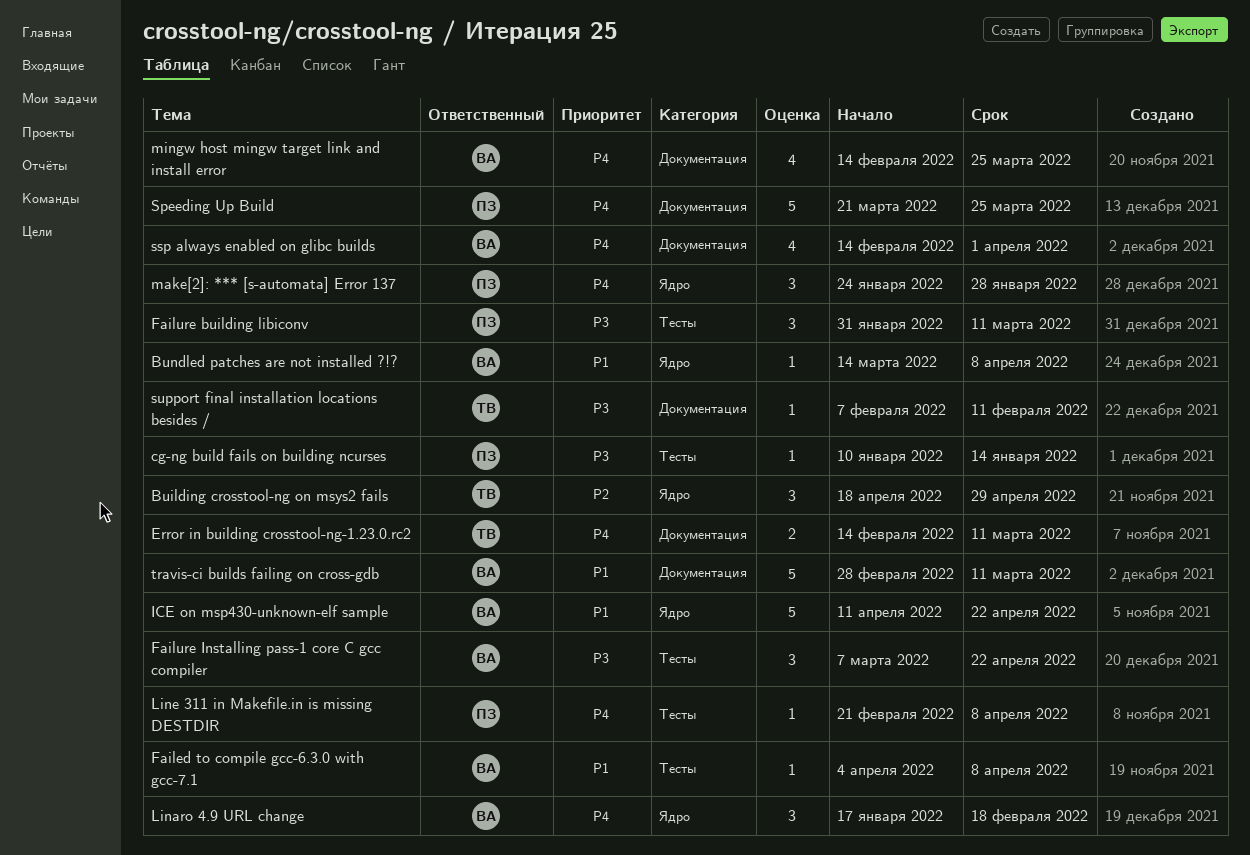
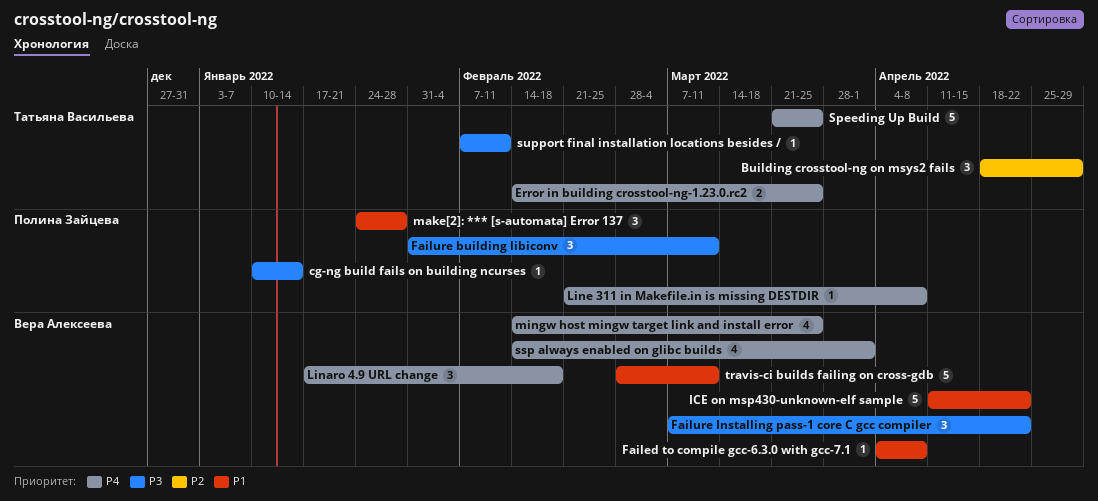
Bundled patches are not installed ?!?: present -> none
Error in building crosstool-ng-1.23.0.rc2, due: Mar 11 -> Mar 25
make[2]: *** [s-automata] Error 137, priority: P4 -> P1
Speeding Up Build, owner: Полина Зайцева -> Татьяна Васильева

